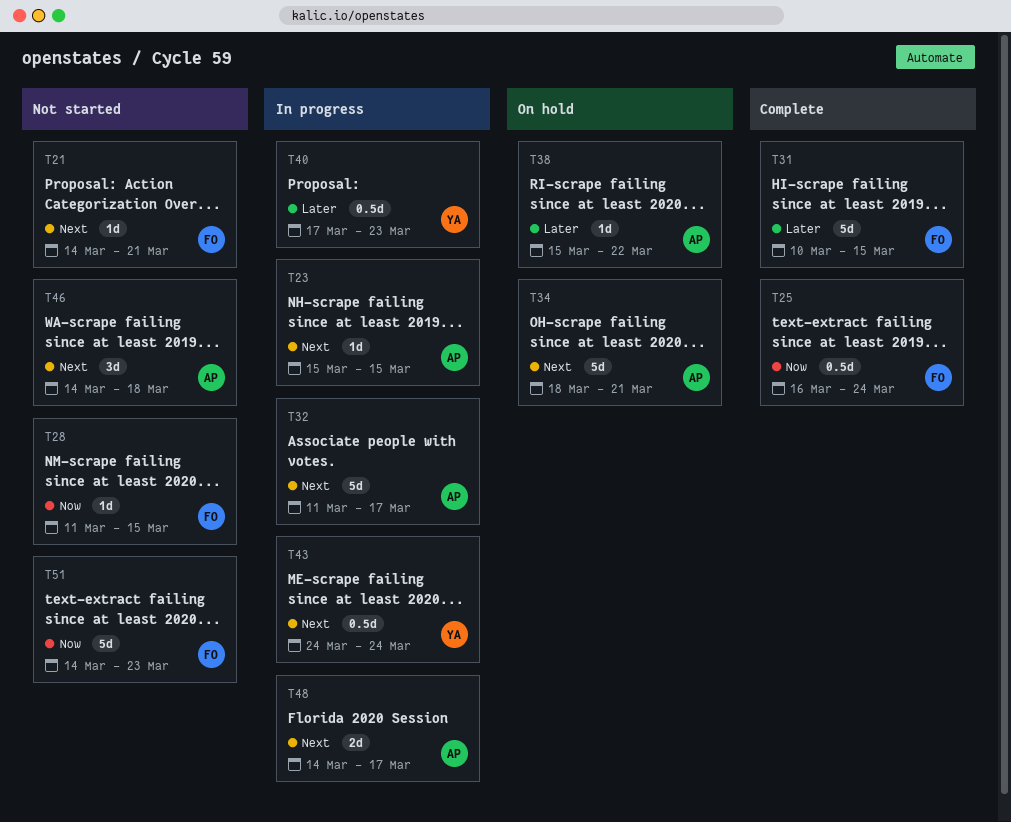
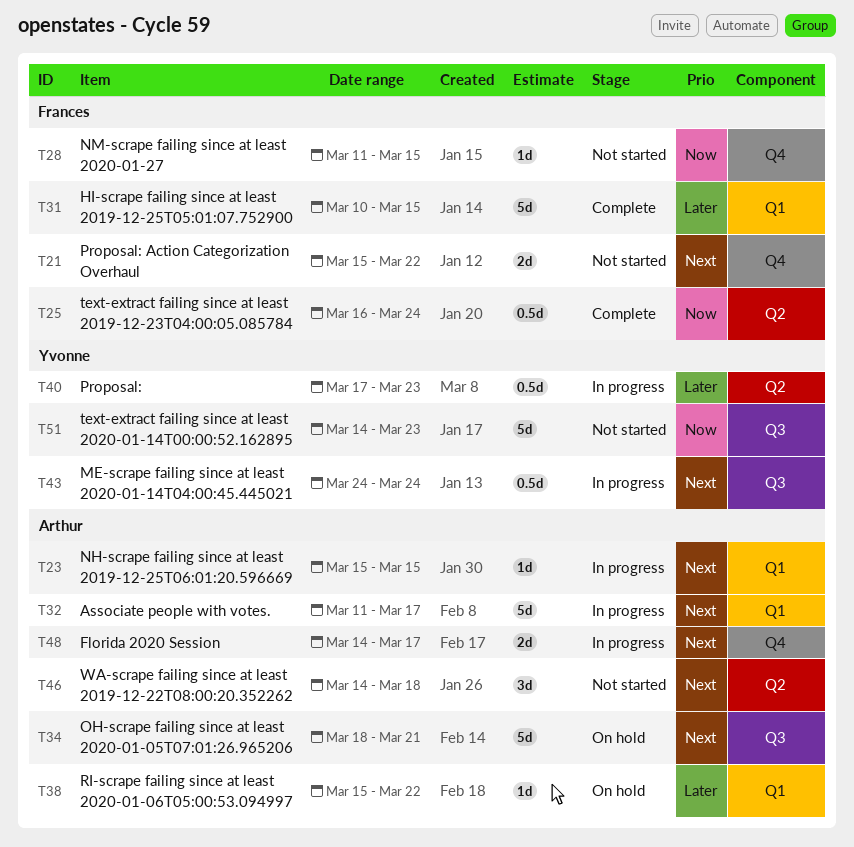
T21, estimate: 1d -> 2d
T21, start: Mar 14 -> Mar 15
T21, due: Mar 21 -> Mar 22
T51, owner: Frances -> Yvonne

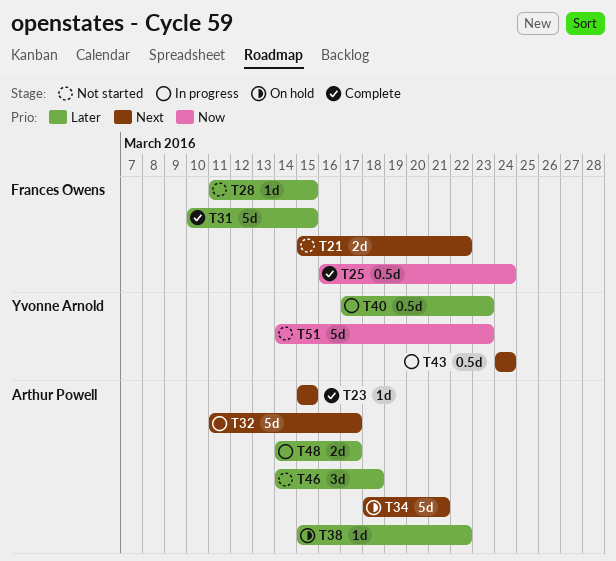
T23, status: In progress -> Complete
T28, priority: Now -> Later
T46, priority: Next -> Later
T48, priority: Next -> Later

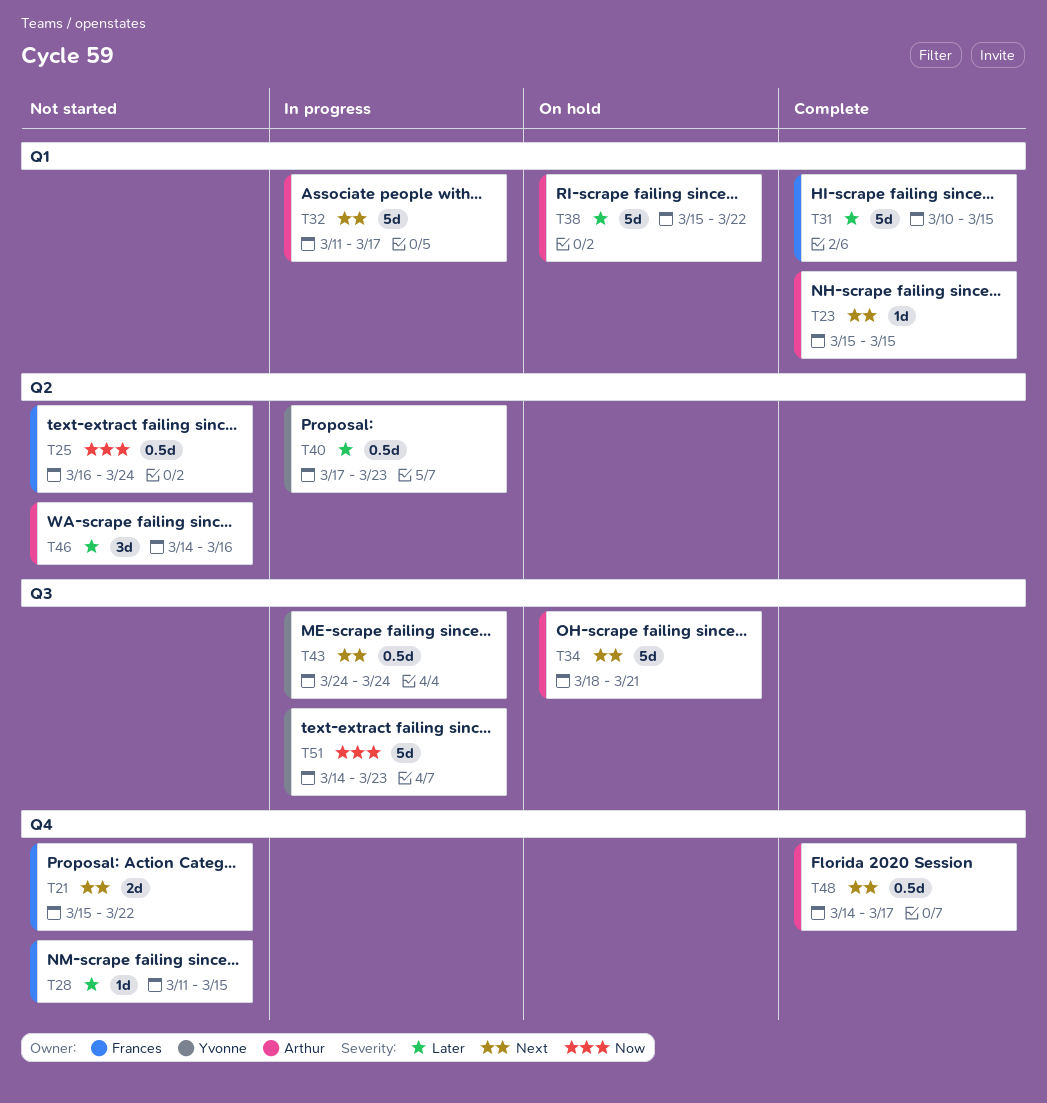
T25, status: Complete -> Not started
T38, estimate: 1d -> 5d
T46, due: Mar 18 -> Mar 16
T48, status: In progress -> Complete
T48, priority: Later -> Next
T48, estimate: 2d -> 0.5d
T51, status: Not started -> In progress

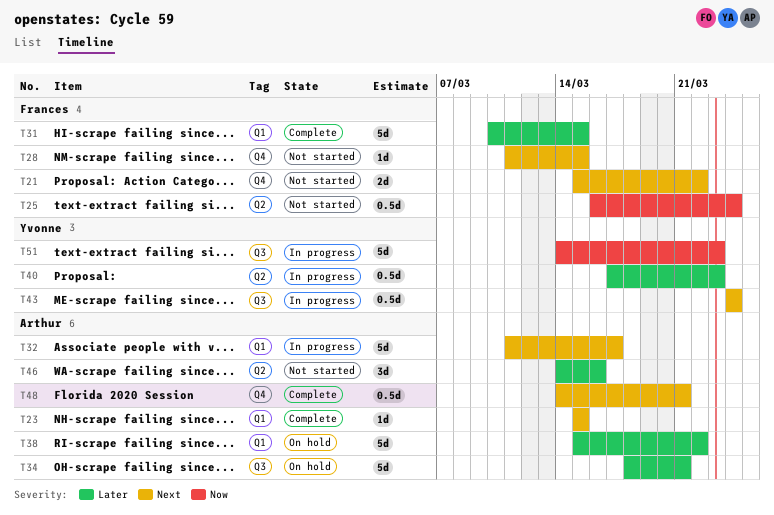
T28, priority: Later -> Next
T34, priority: Next -> Later
T48, due: Mar 17 -> Mar 21

